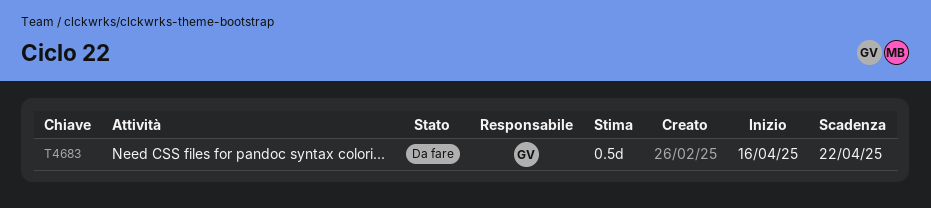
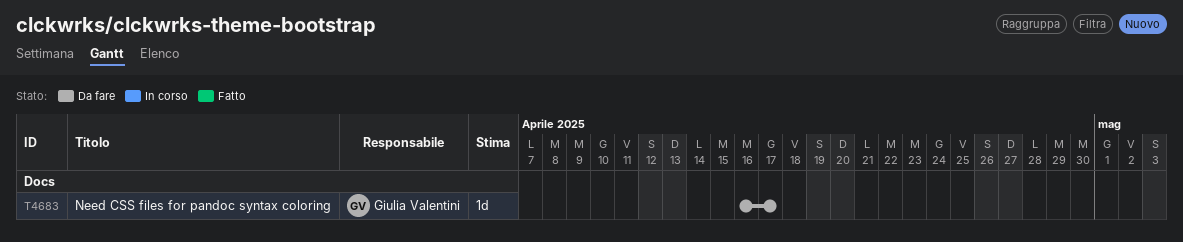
T4683, estimate: 0.5d -> 1d
T4683, due: Apr 22 -> Apr 17

